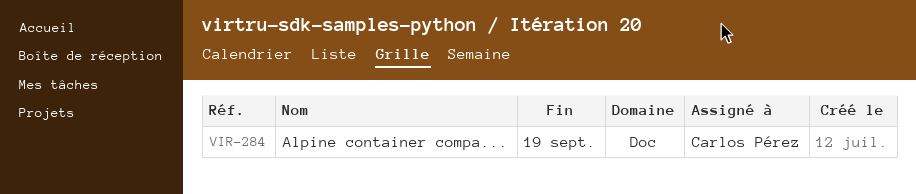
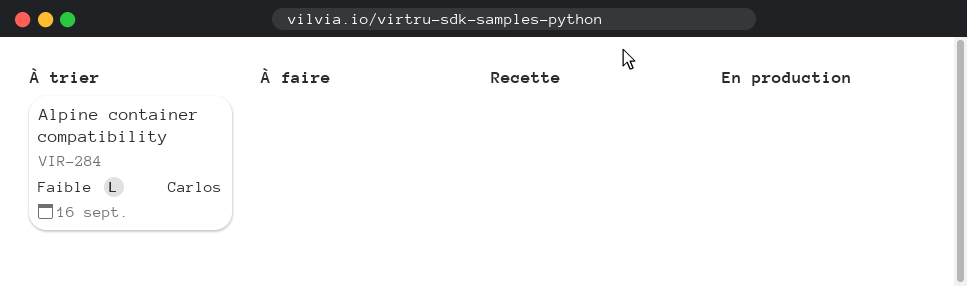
VIR-284, due: Sep 19 -> Sep 16

